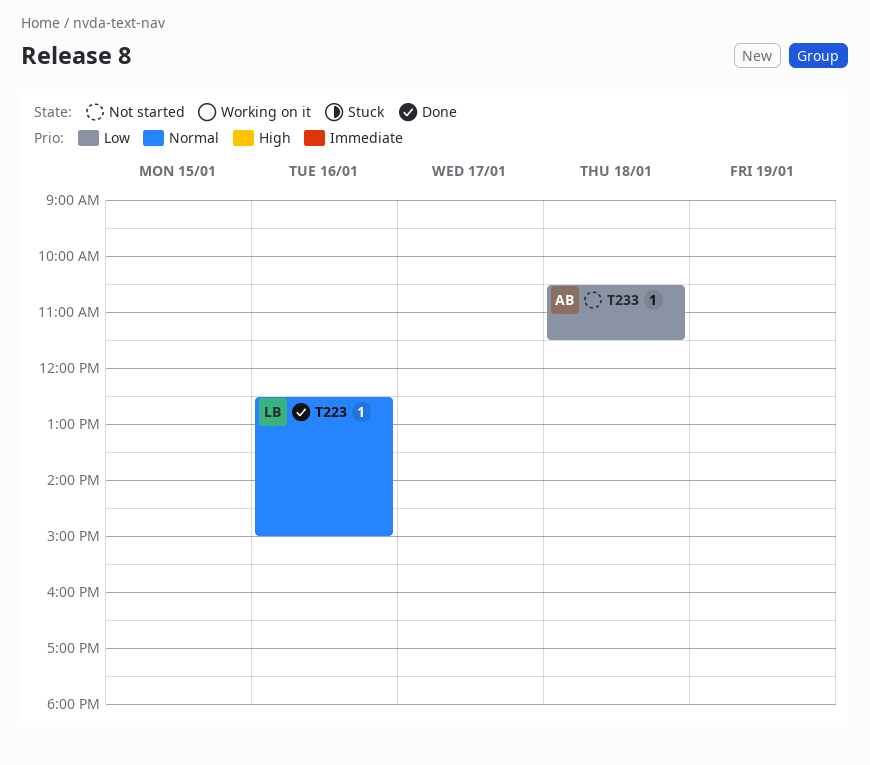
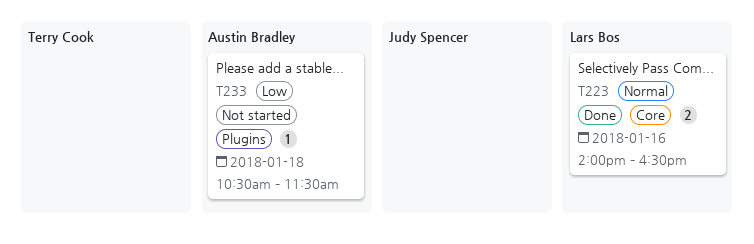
T223, estimate: 1 -> 2
T223, begins: 12:30 -> 14:00
T223, ends: 15:00 -> 16:30

